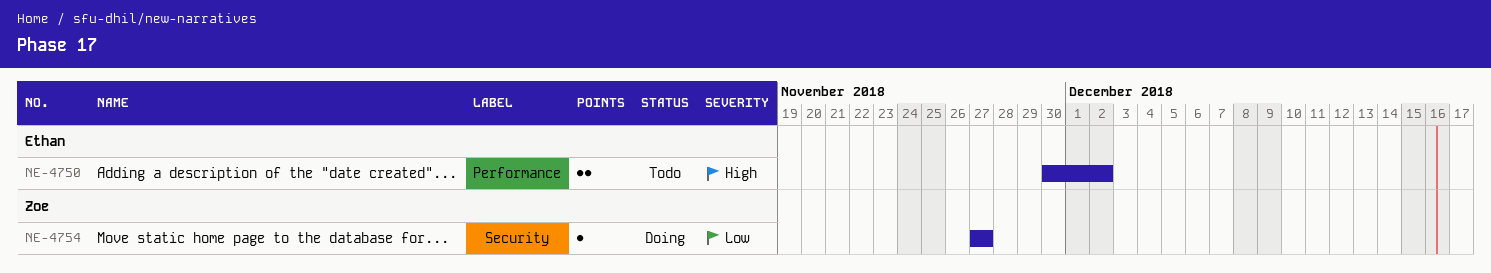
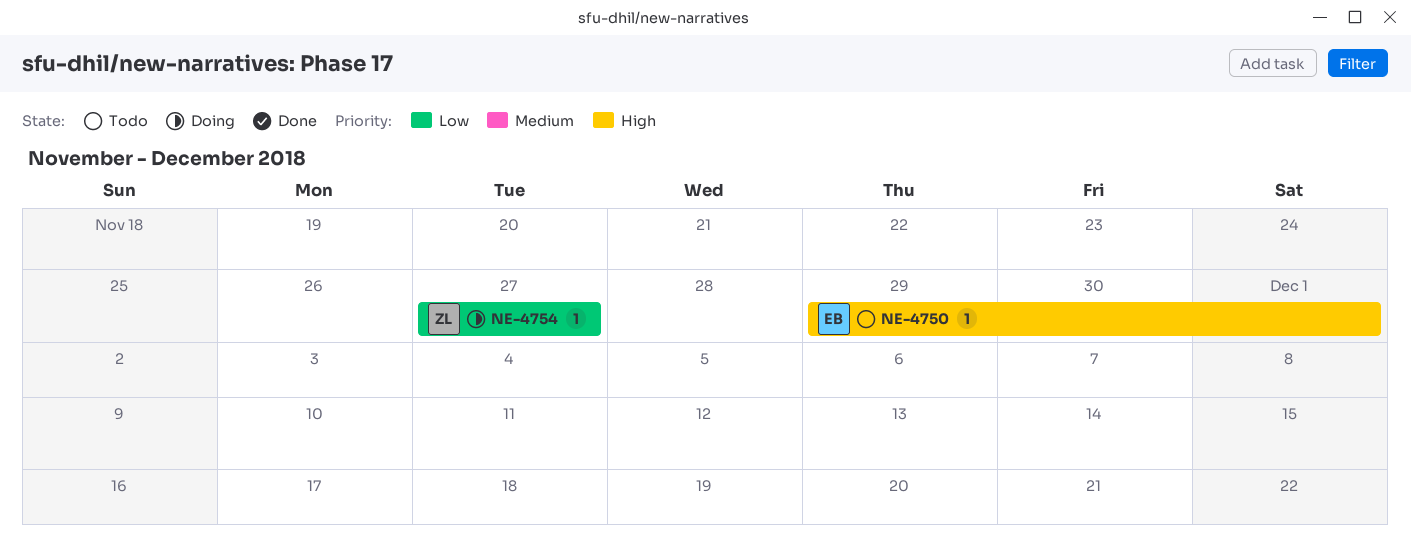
NE-4750, estimate: 2 -> 1
NE-4750, start: Nov 30 -> Nov 29
NE-4750, due: Dec 2 -> Dec 1

